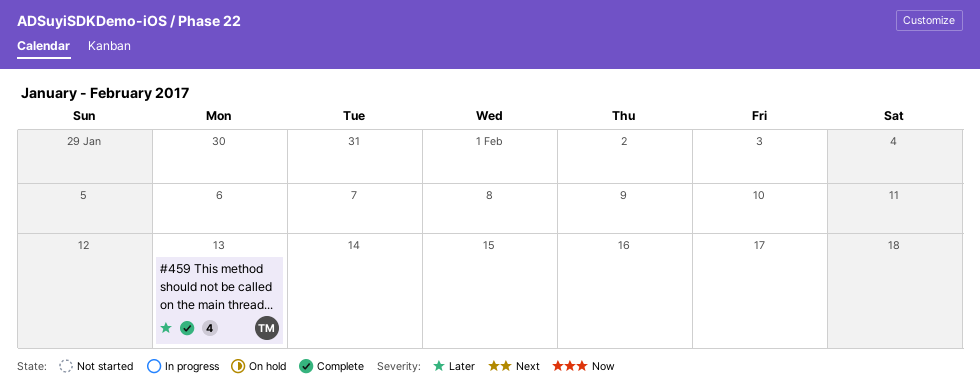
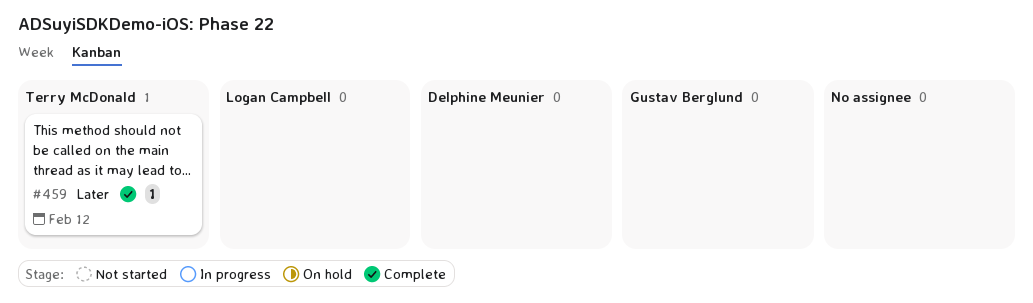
#459, estimate: 4 -> 1
#459, due: Feb 13 -> Feb 12

